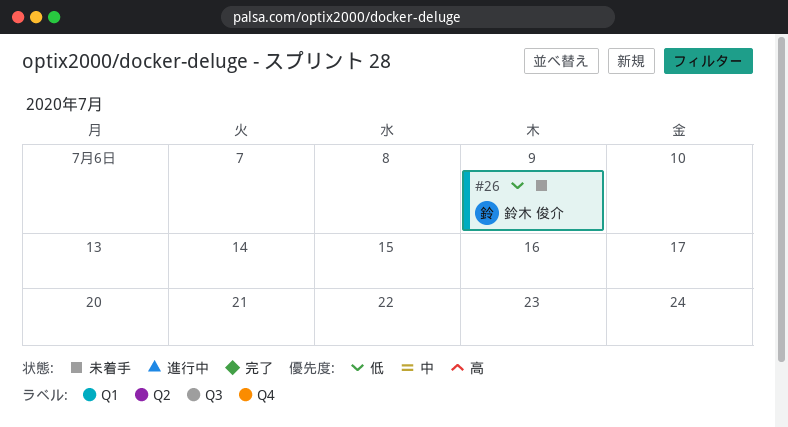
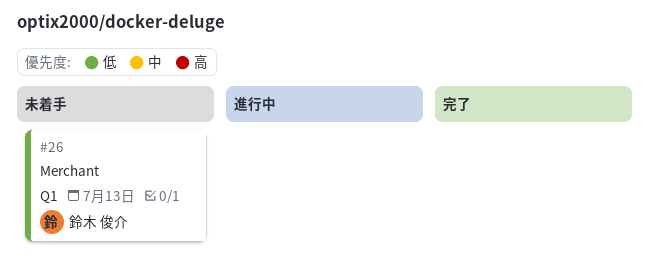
#26, due: Jul 9 -> Jul 13

